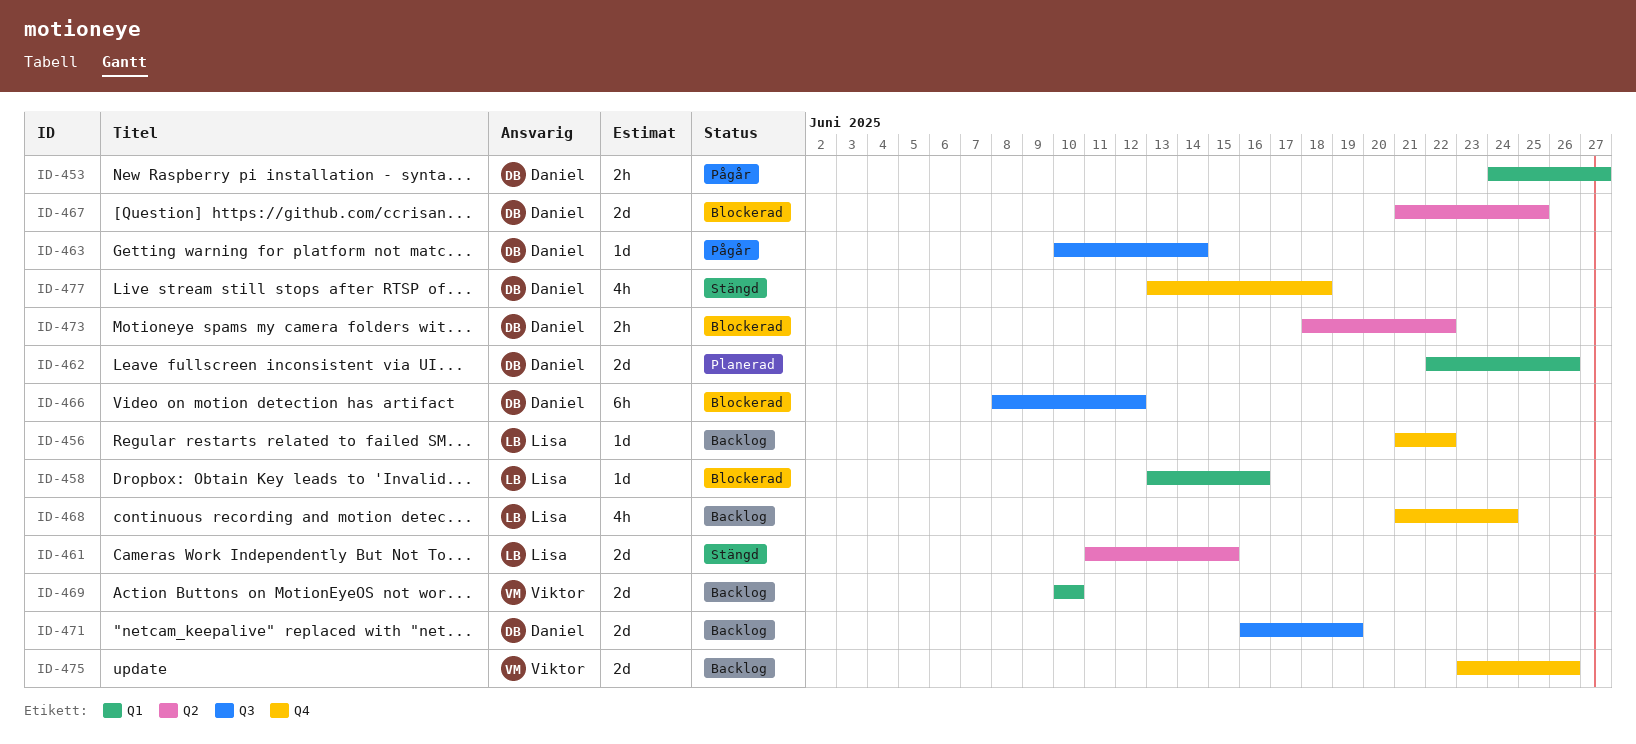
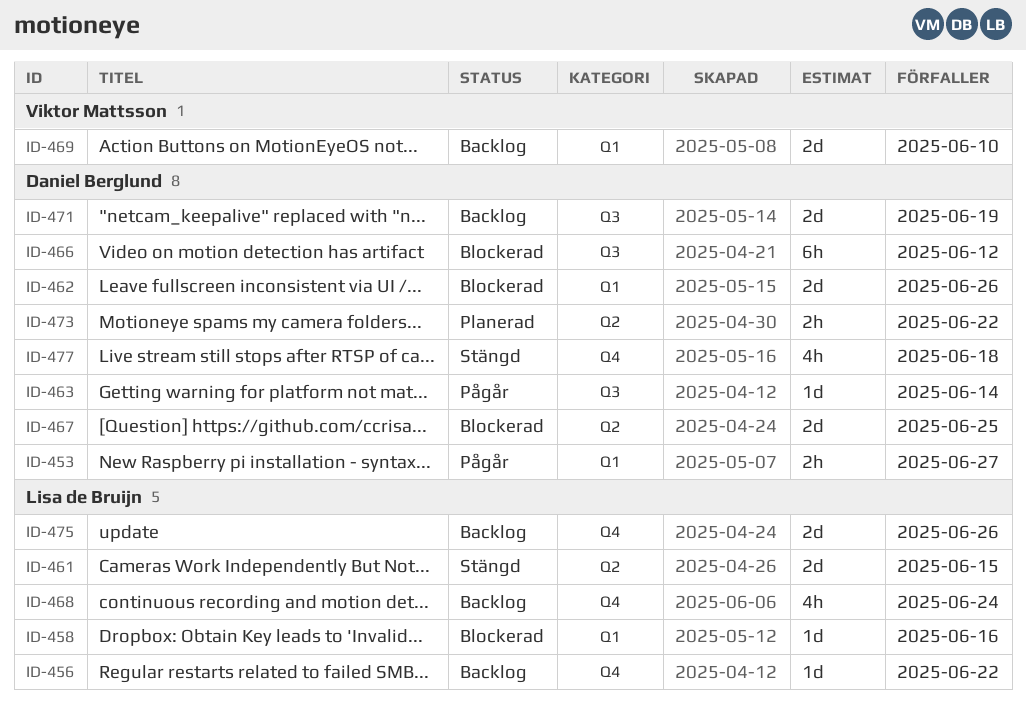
ID-462, status: Planerad -> Blockerad
ID-473, status: Blockerad -> Planerad
ID-475, owner: Viktor Mattsson -> Lisa de Bruijn

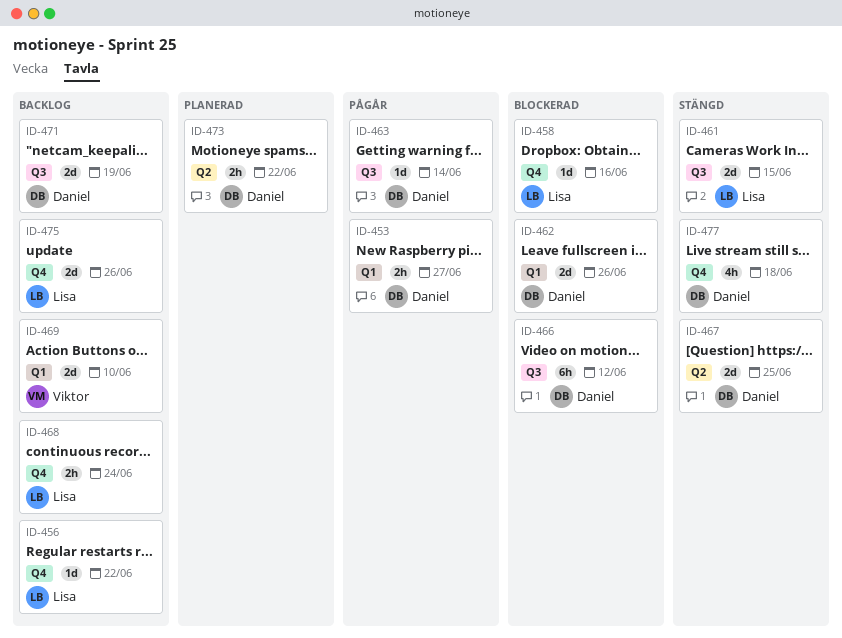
ID-458, label: Q1 -> Q4
ID-461, label: Q2 -> Q3
ID-467, status: Blockerad -> Stängd
ID-468, estimate: 4h -> 2h

